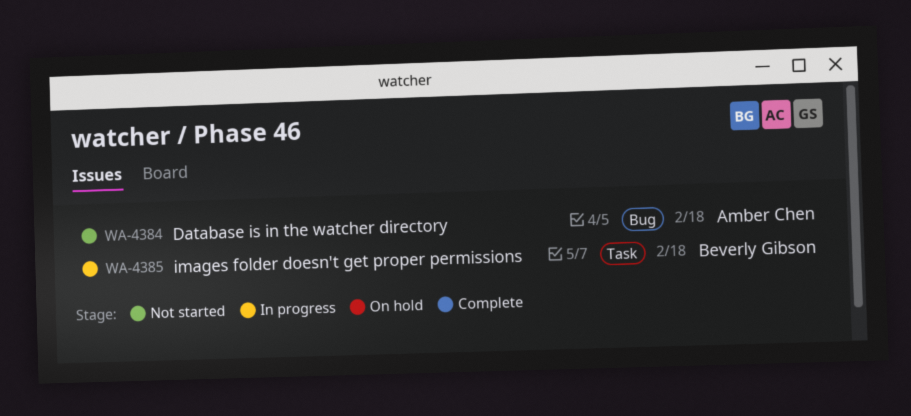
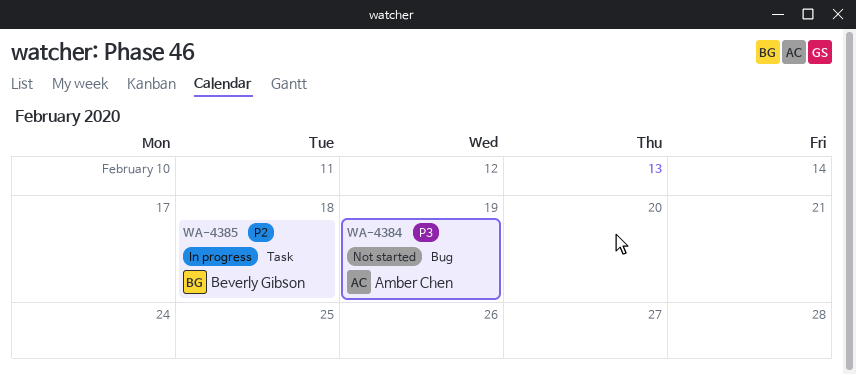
WA-4384, due: Feb 18 -> Feb 19

